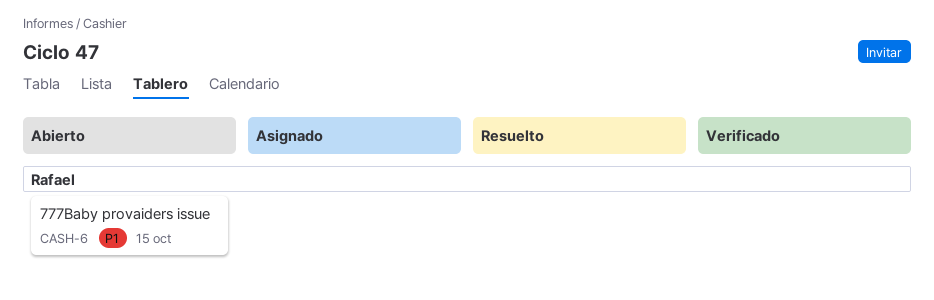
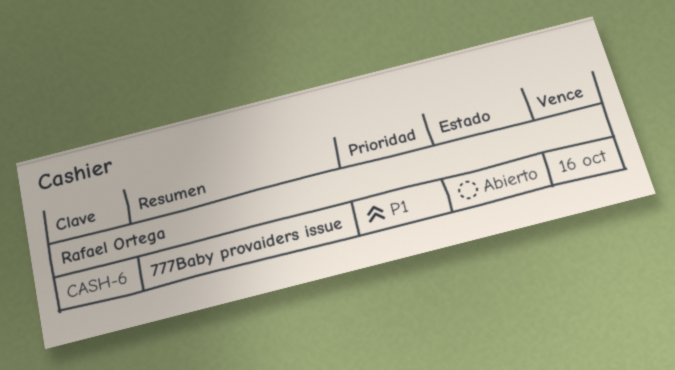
CASH-6, due: Oct 15 -> Oct 16

